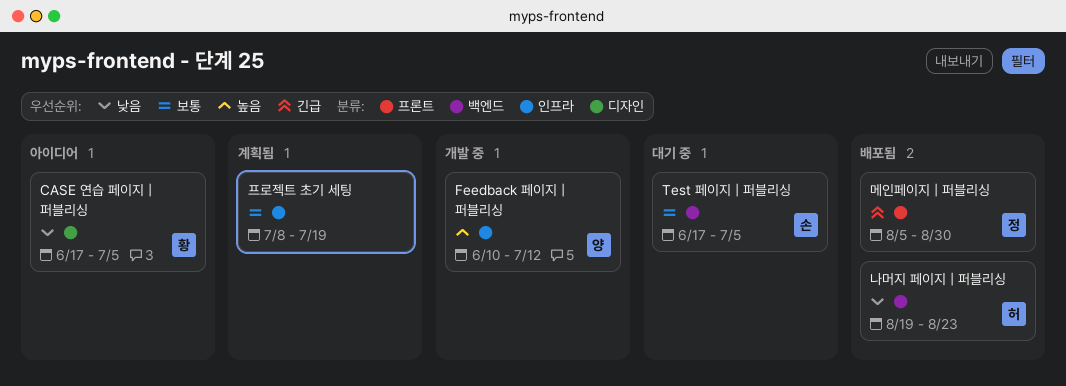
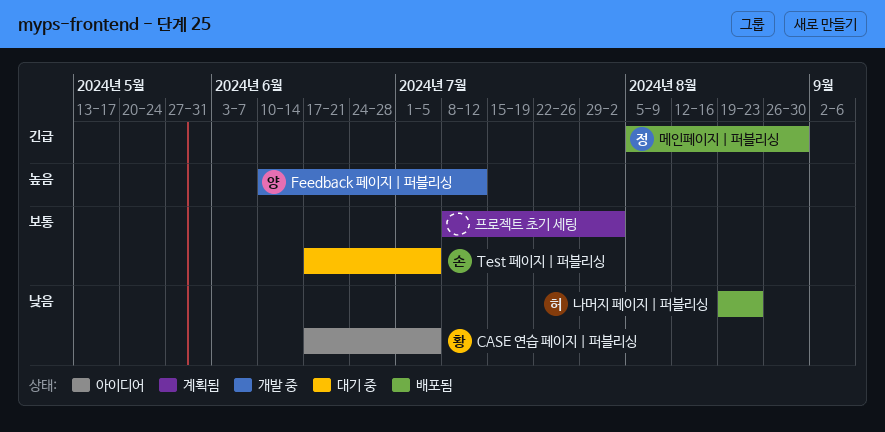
프로젝트 초기 세팅, due: Jul 19 -> Aug 2

